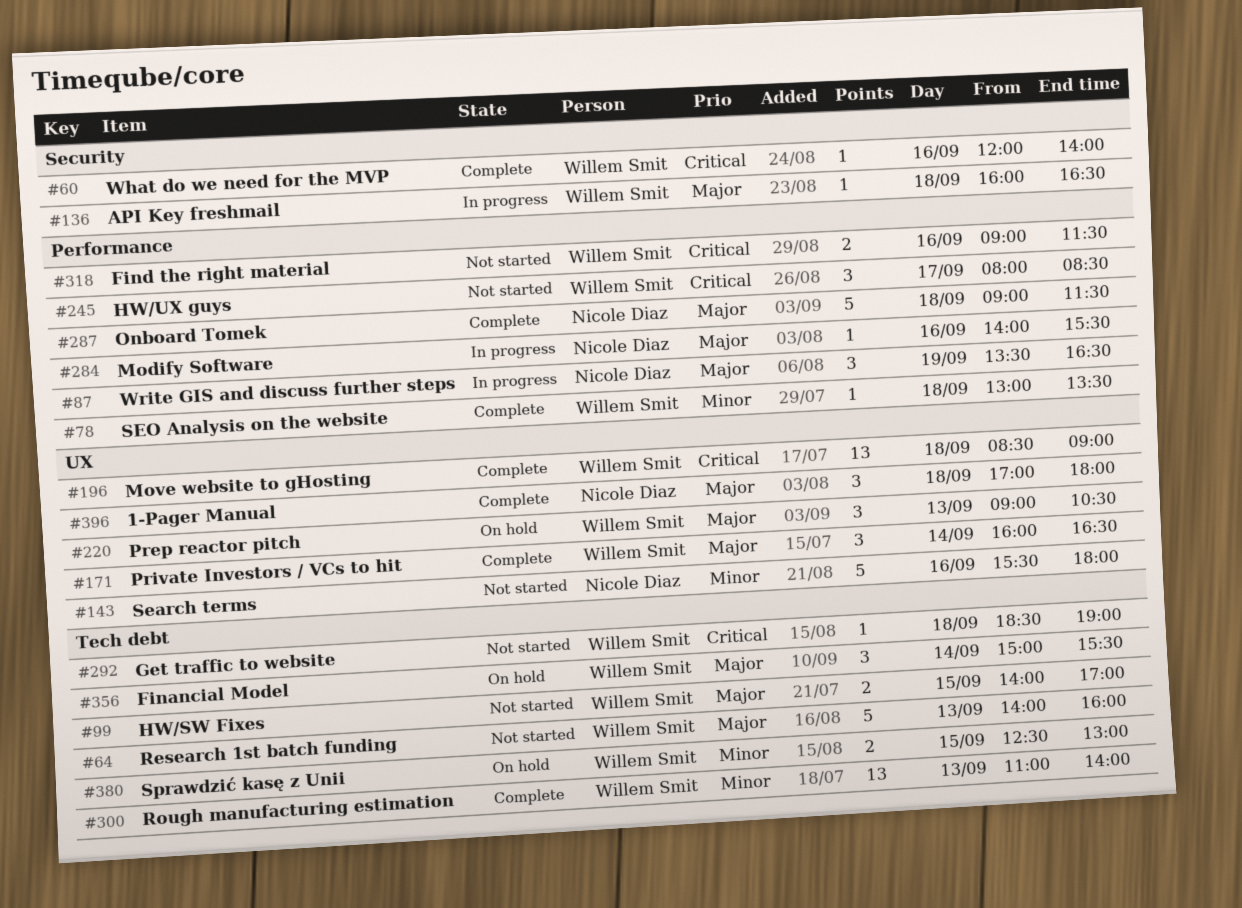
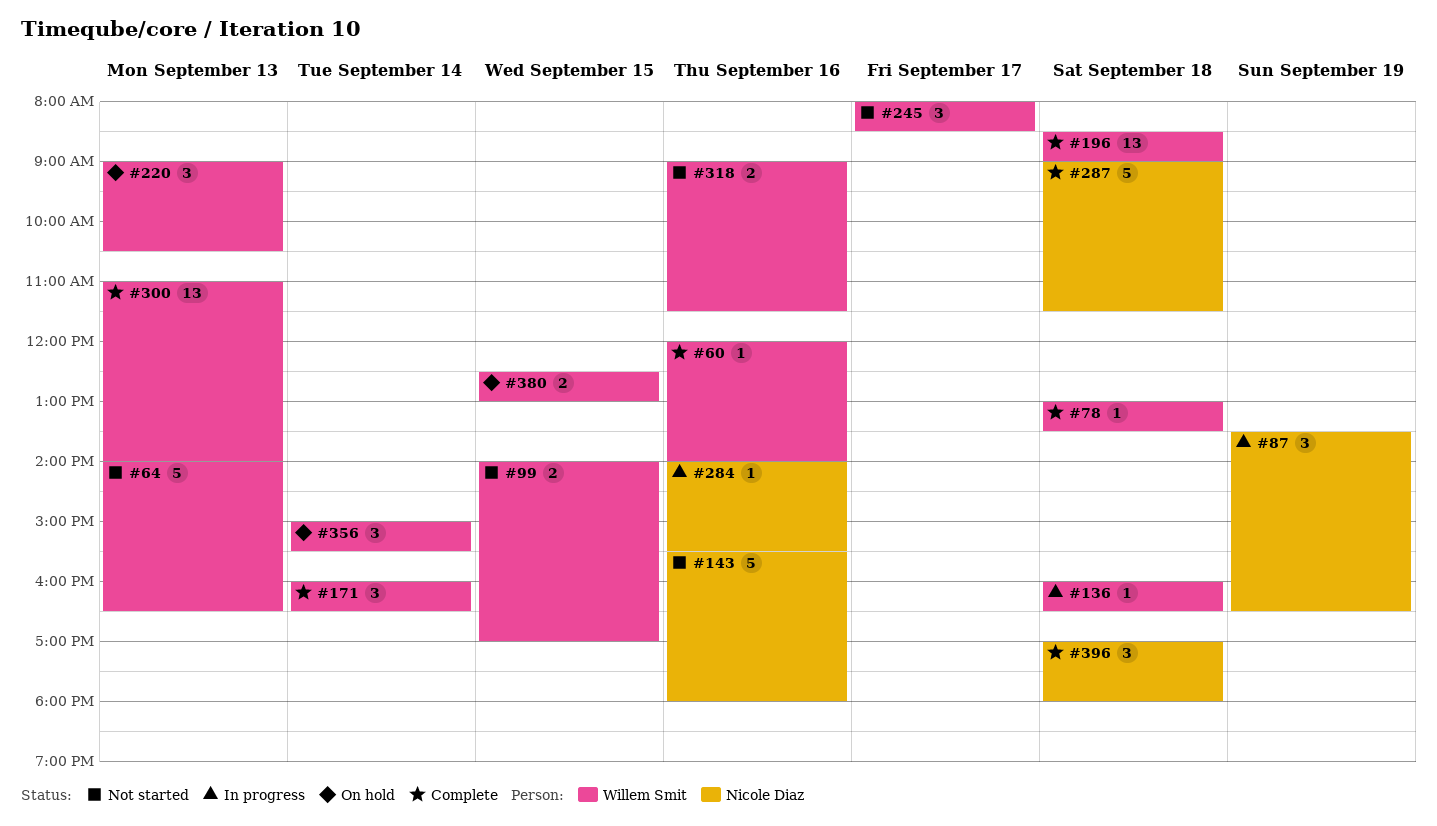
#64, ends: 16:00 -> 16:30
#292: present -> none

